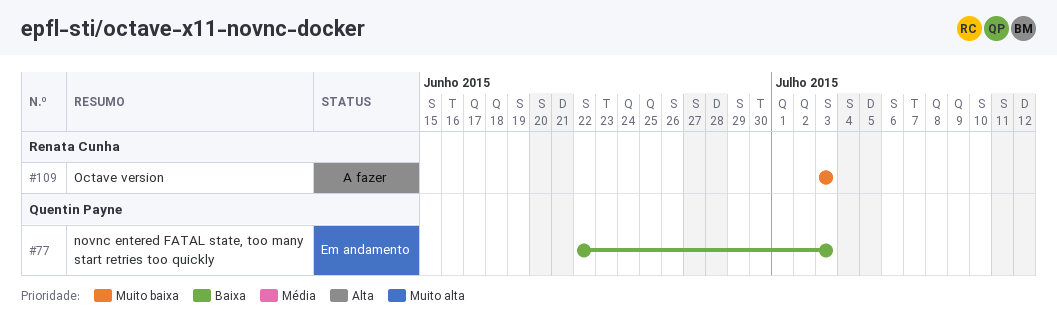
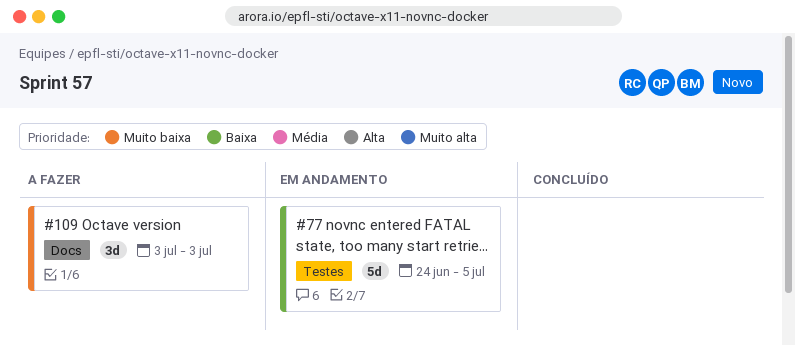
#77, start: Jun 22 -> Jun 24
#77, due: Jul 3 -> Jul 5

